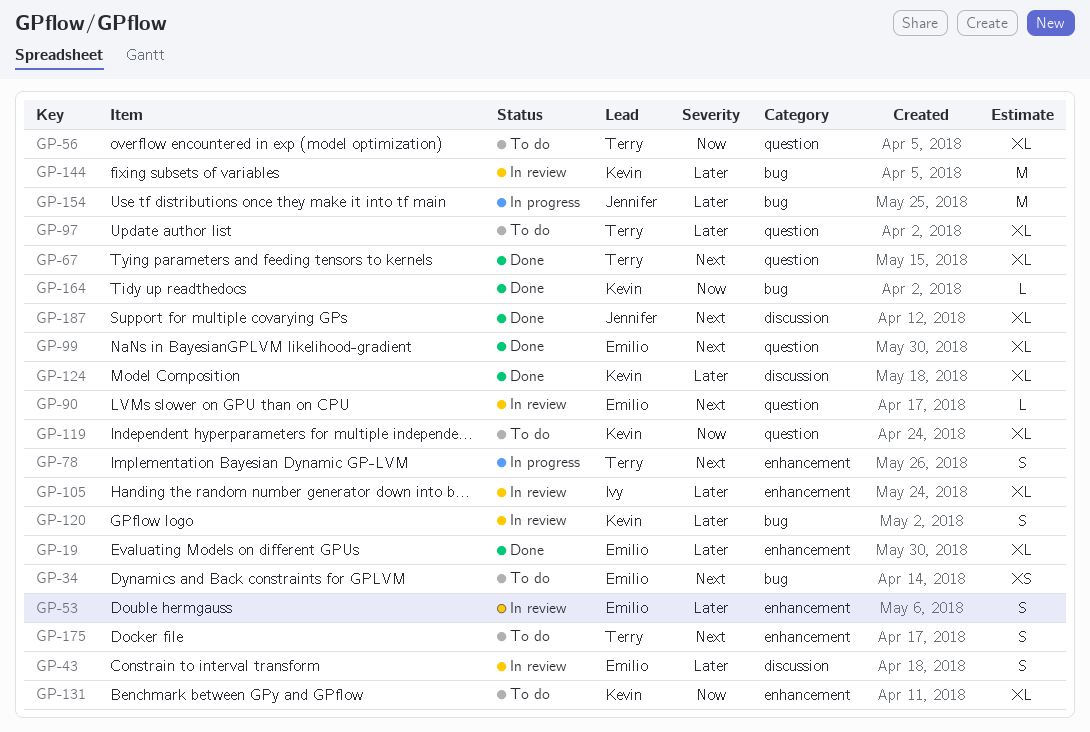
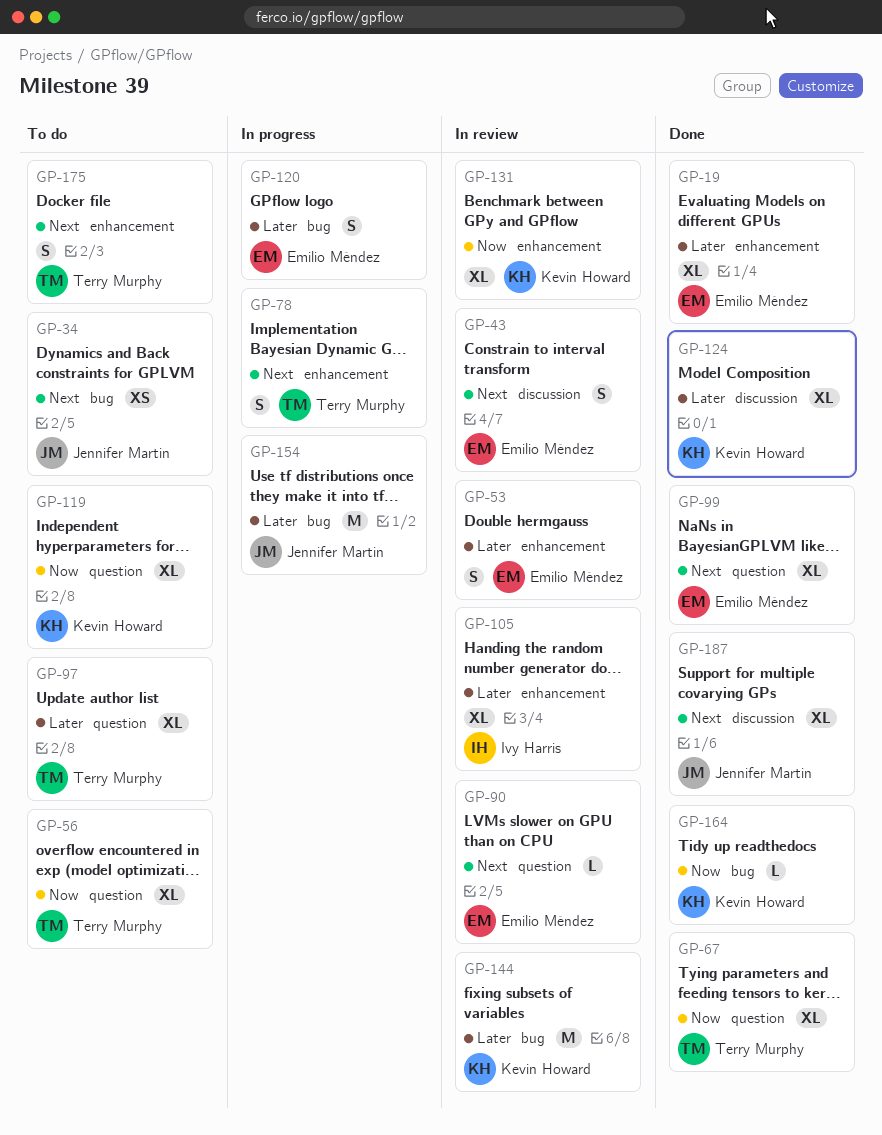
GP-34, owner: Emilio Méndez -> Jennifer Martin
GP-43, priority: Later -> Next
GP-67, priority: Next -> Now
GP-120, status: In review -> In progress
GP-120, owner: Kevin Howard -> Emilio Méndez
GP-131, status: To do -> In review

